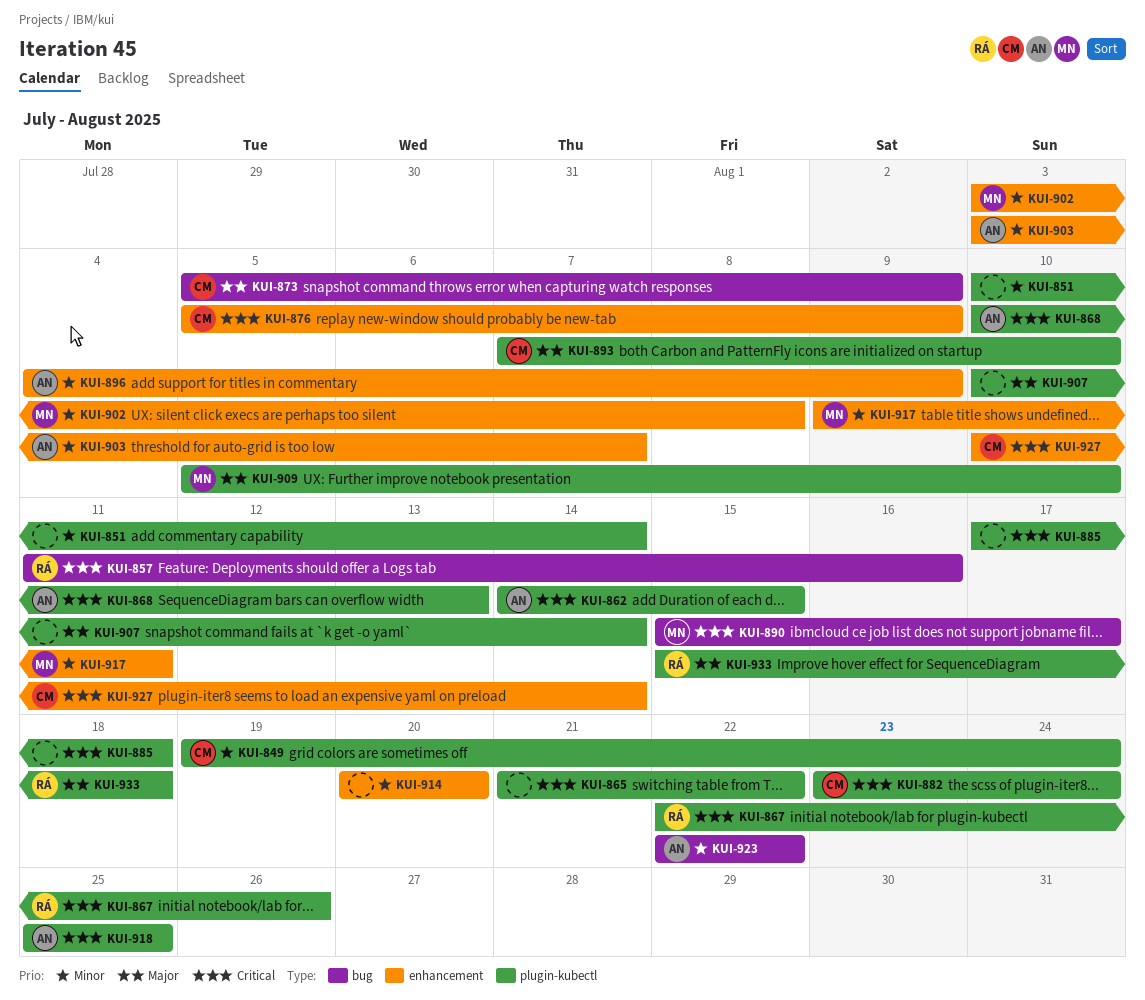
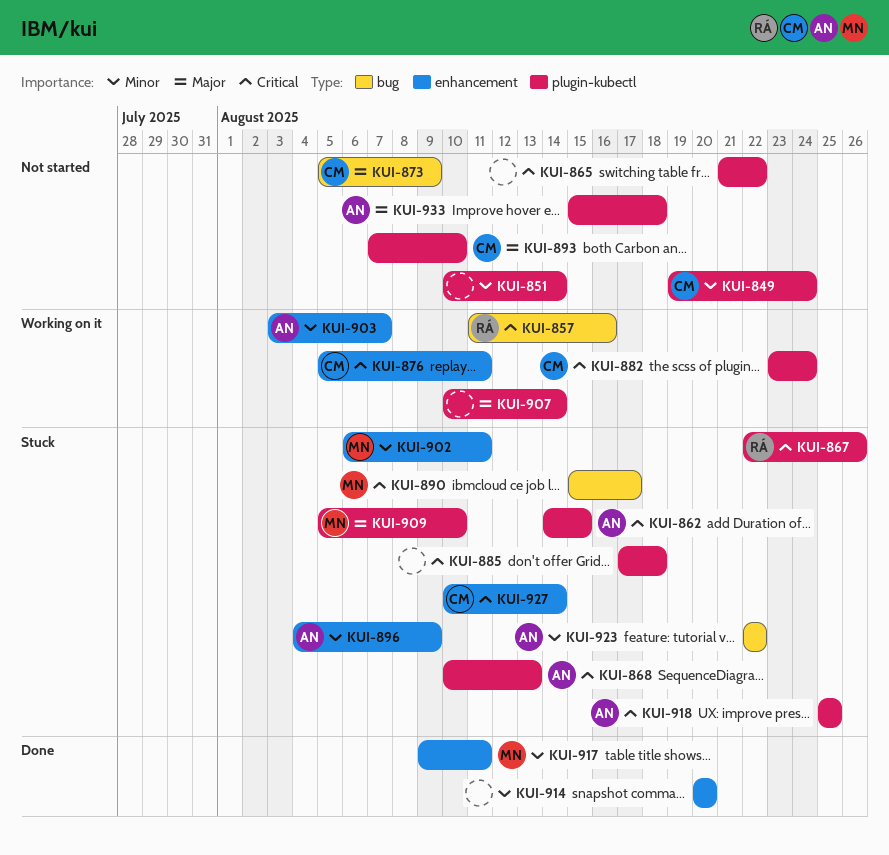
KUI-876, due: Aug 9 -> Aug 11
KUI-902, start: Aug 3 -> Aug 6
KUI-902, due: Aug 8 -> Aug 11
KUI-933, owner: RÁ -> AN

